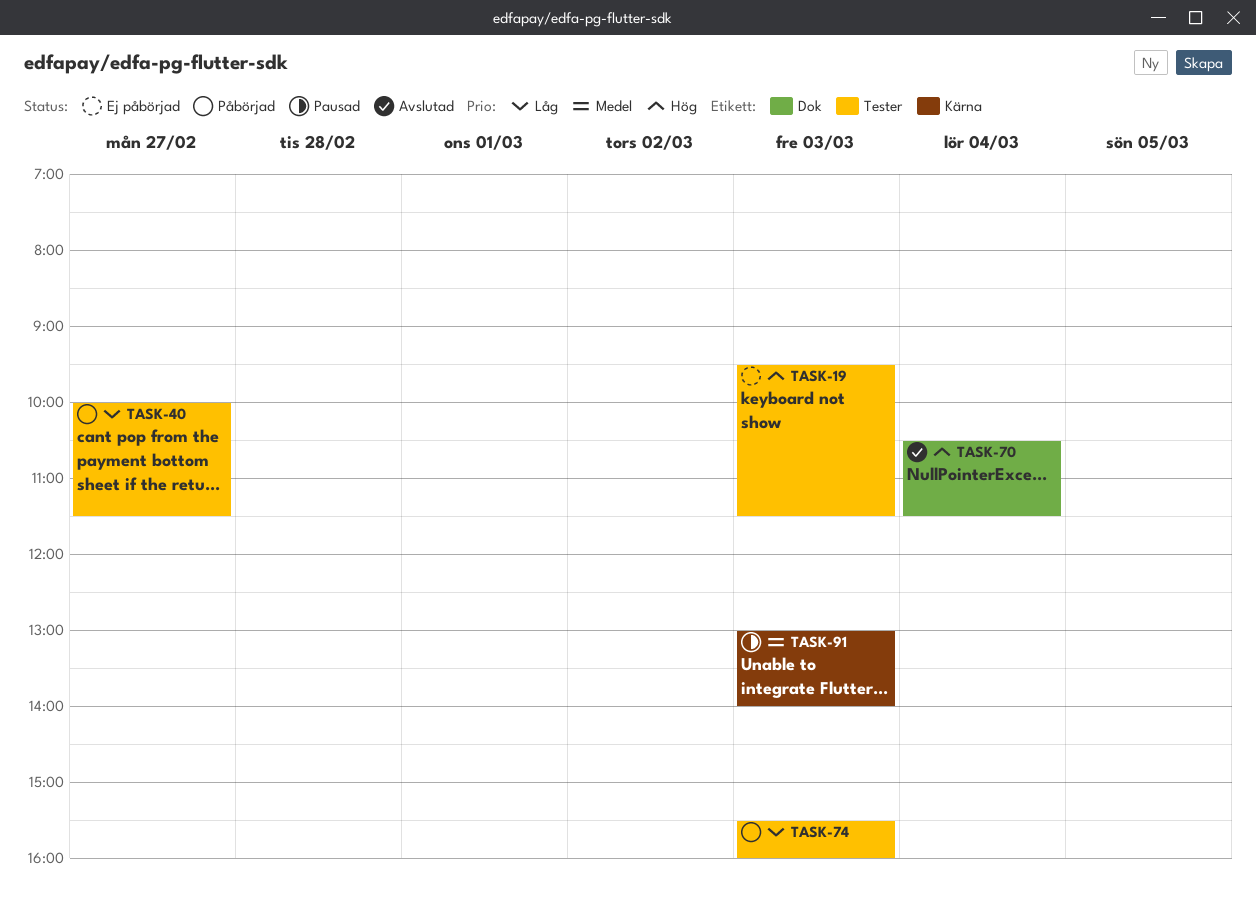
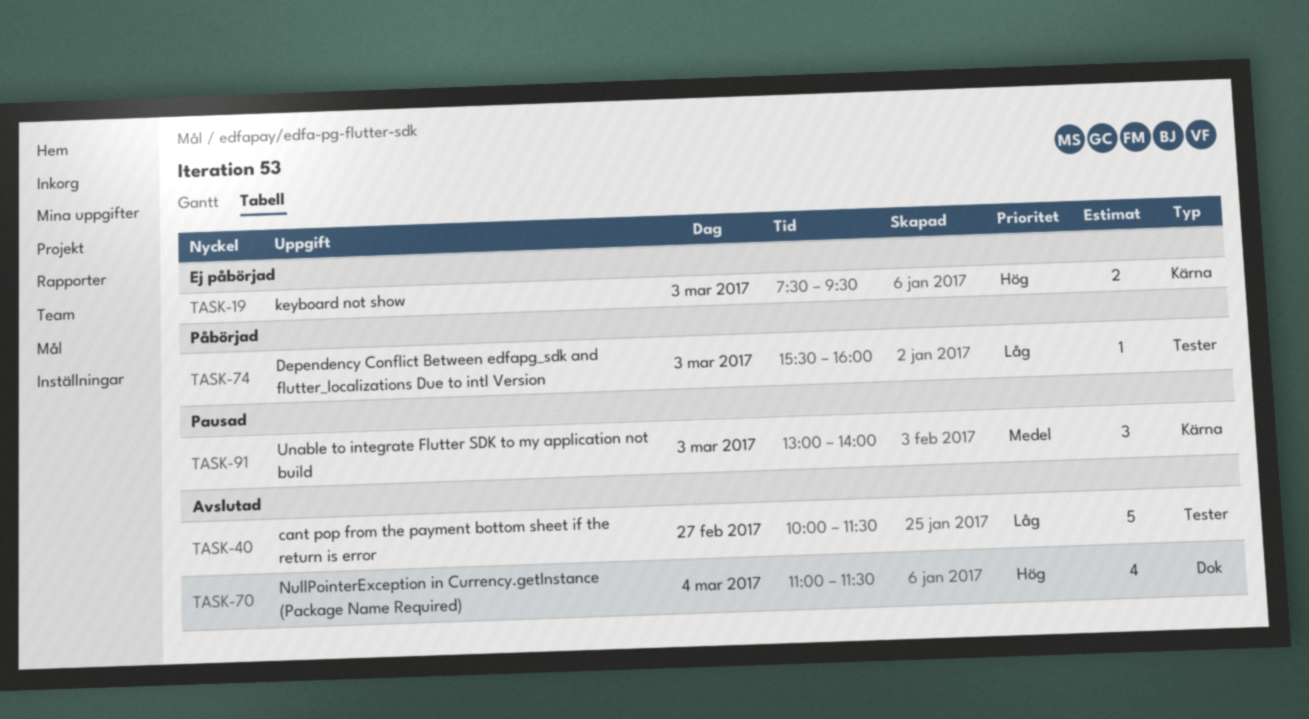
TASK-19, label: Tester -> Kärna
TASK-19, begins: 09:30 -> 07:30
TASK-19, ends: 11:30 -> 09:30
TASK-40, status: Påbörjad -> Avslutad
TASK-70, begins: 10:30 -> 11:00

